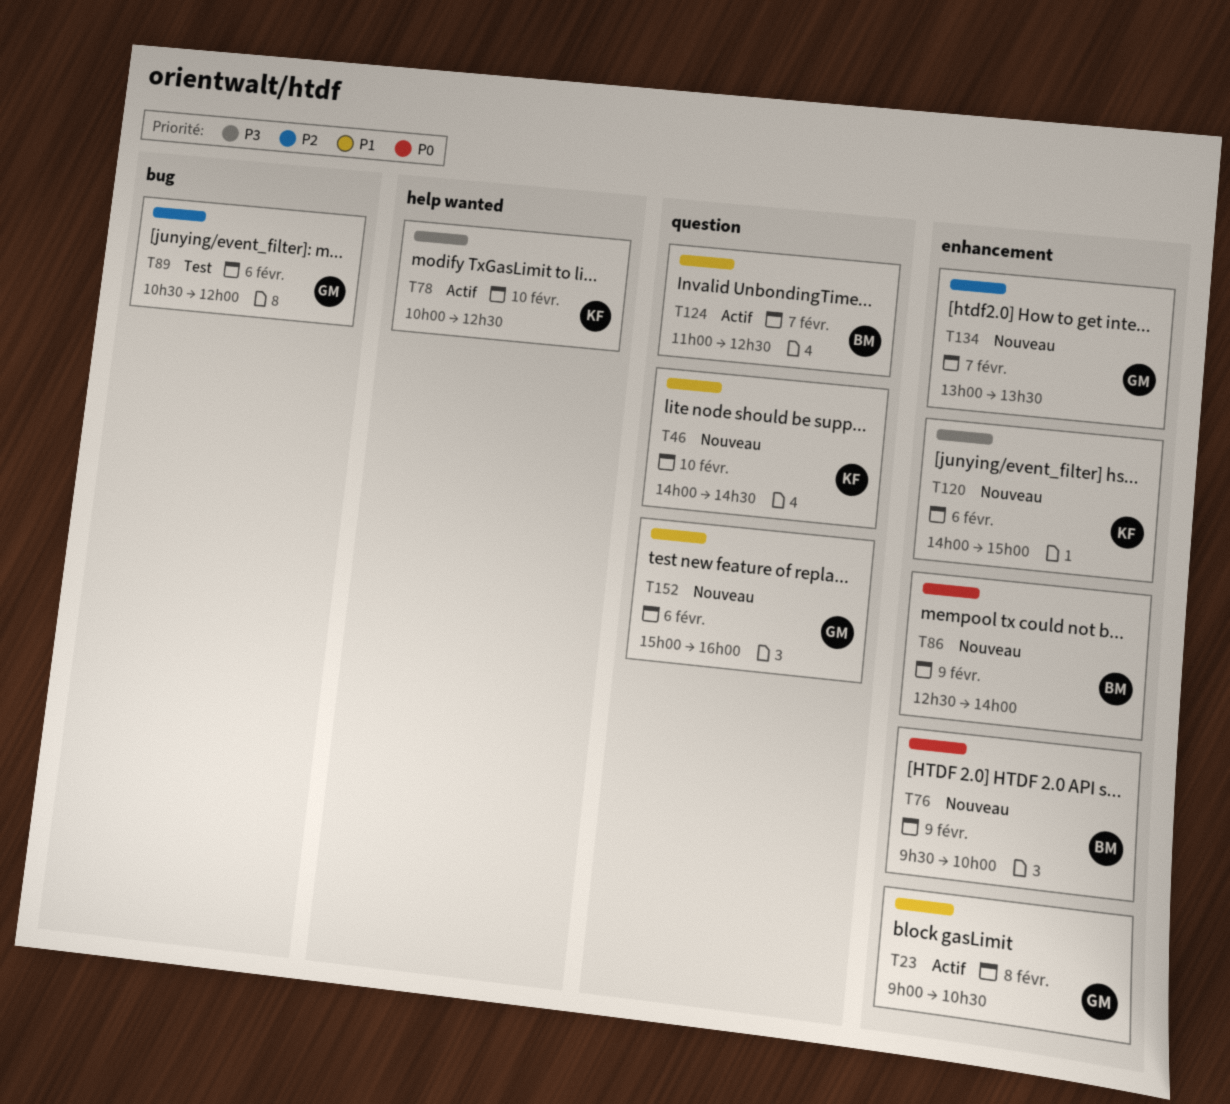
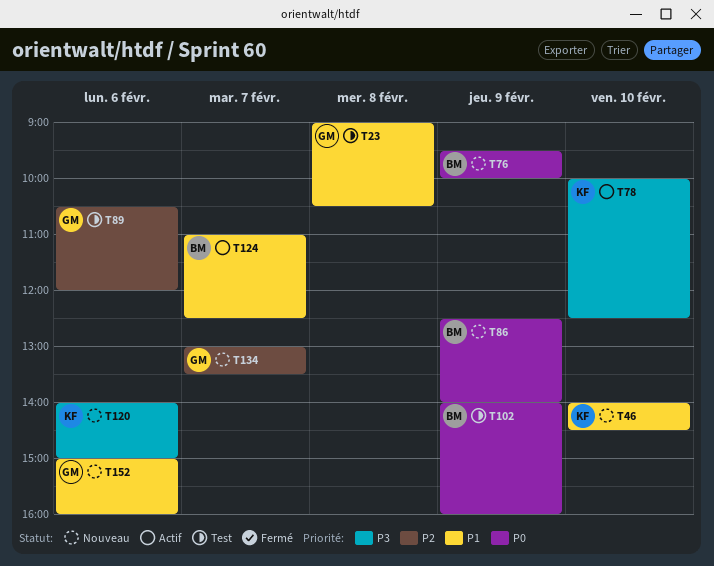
T23, status: Actif -> Test
T102: none -> present

